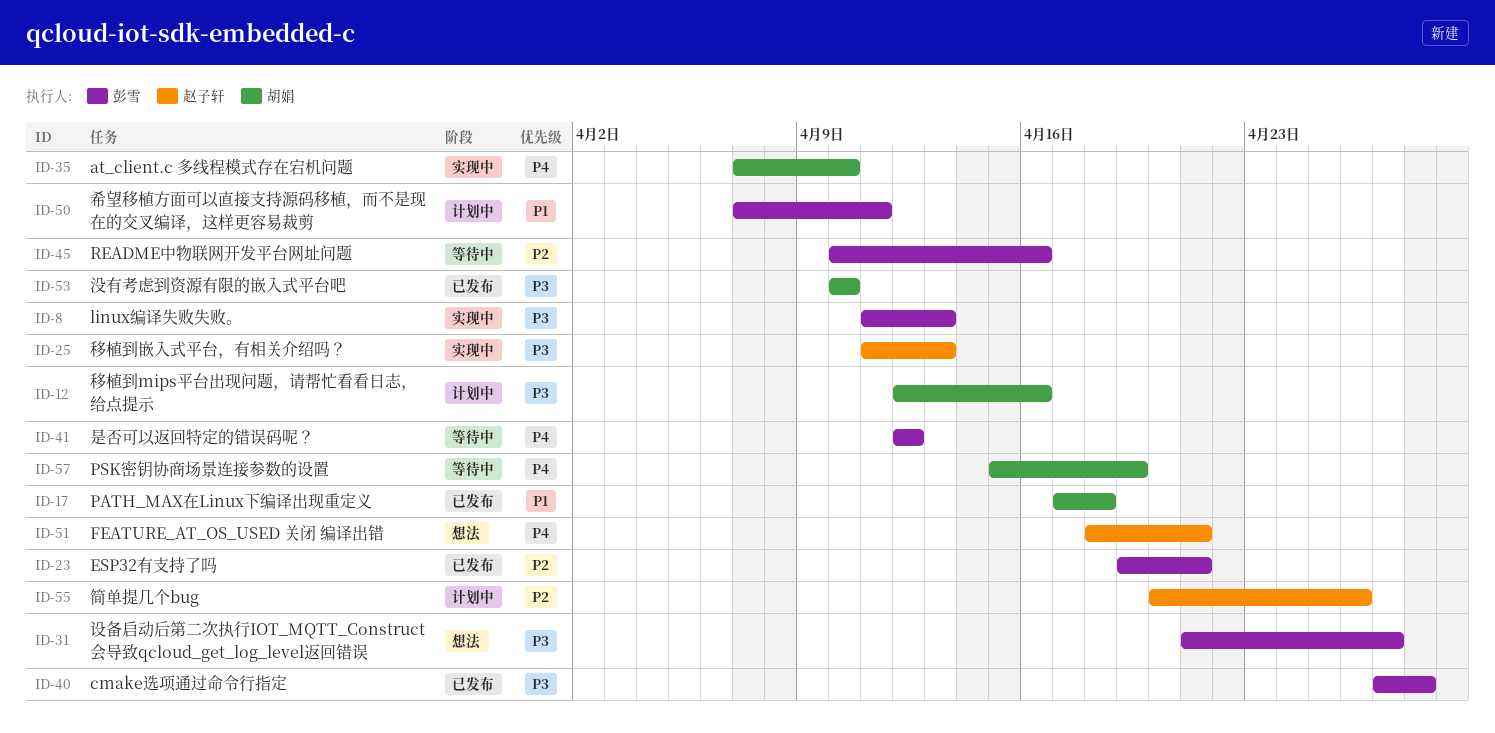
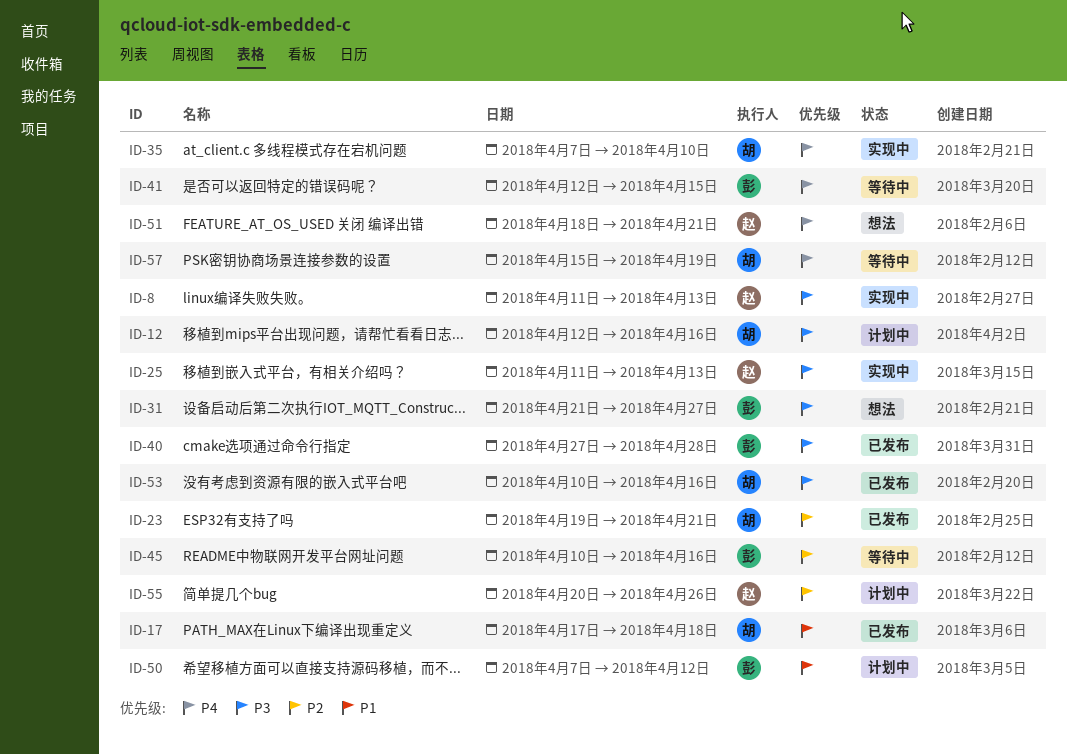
ID-8, owner: 彭雪 -> 赵子轩
ID-23, owner: 彭雪 -> 胡娟
ID-41, due: Apr 12 -> Apr 15
ID-50, due: Apr 11 -> Apr 12
ID-53, due: Apr 10 -> Apr 16

